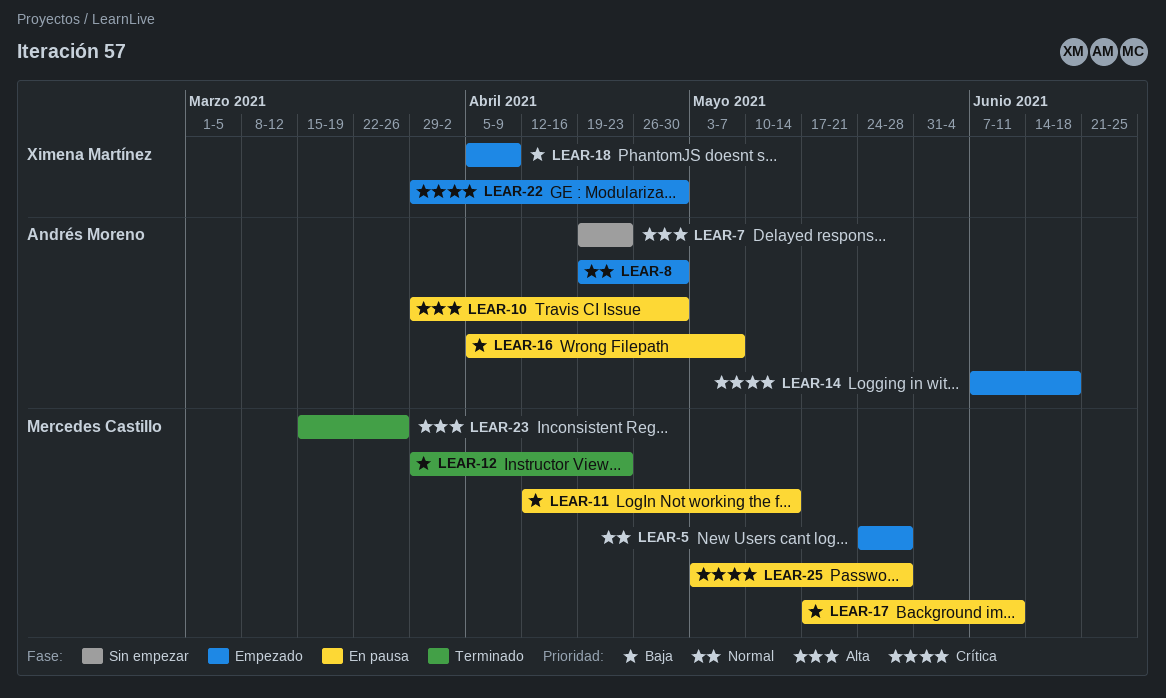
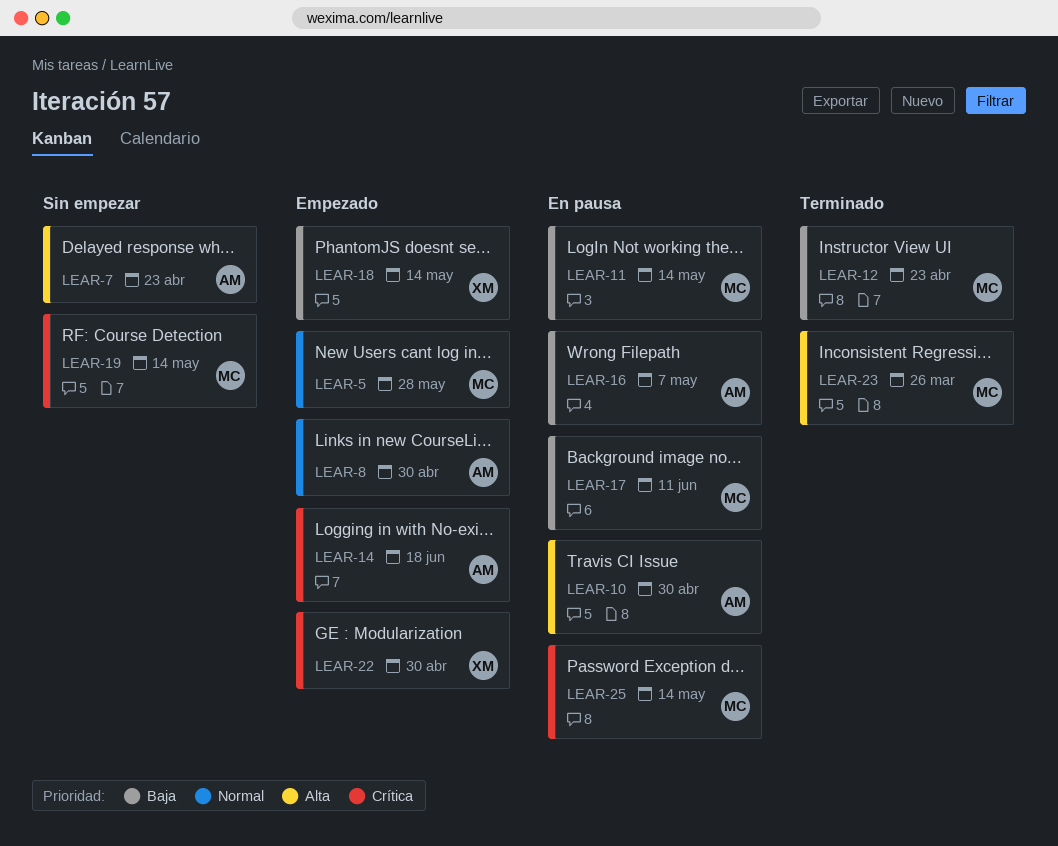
LEAR-18, due: Apr 9 -> May 14
LEAR-19: none -> present
LEAR-25, due: May 28 -> May 14

